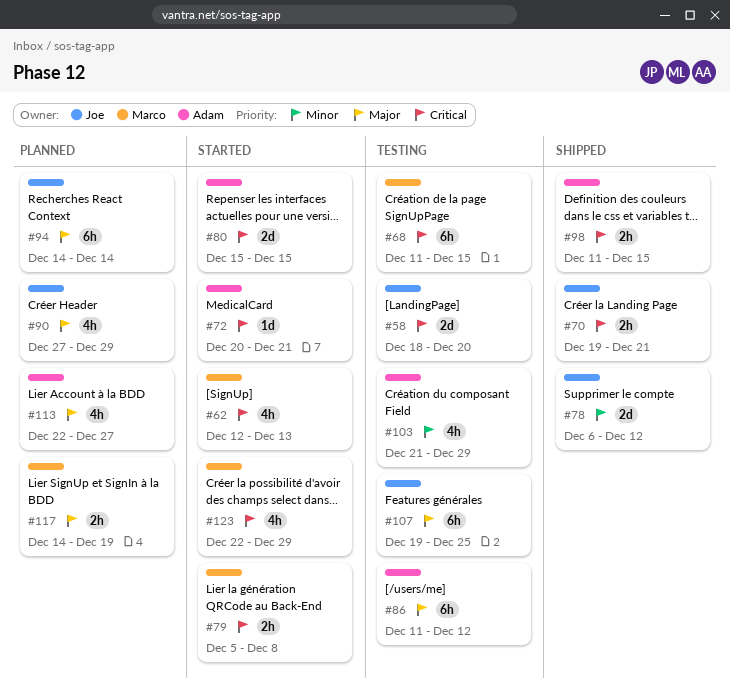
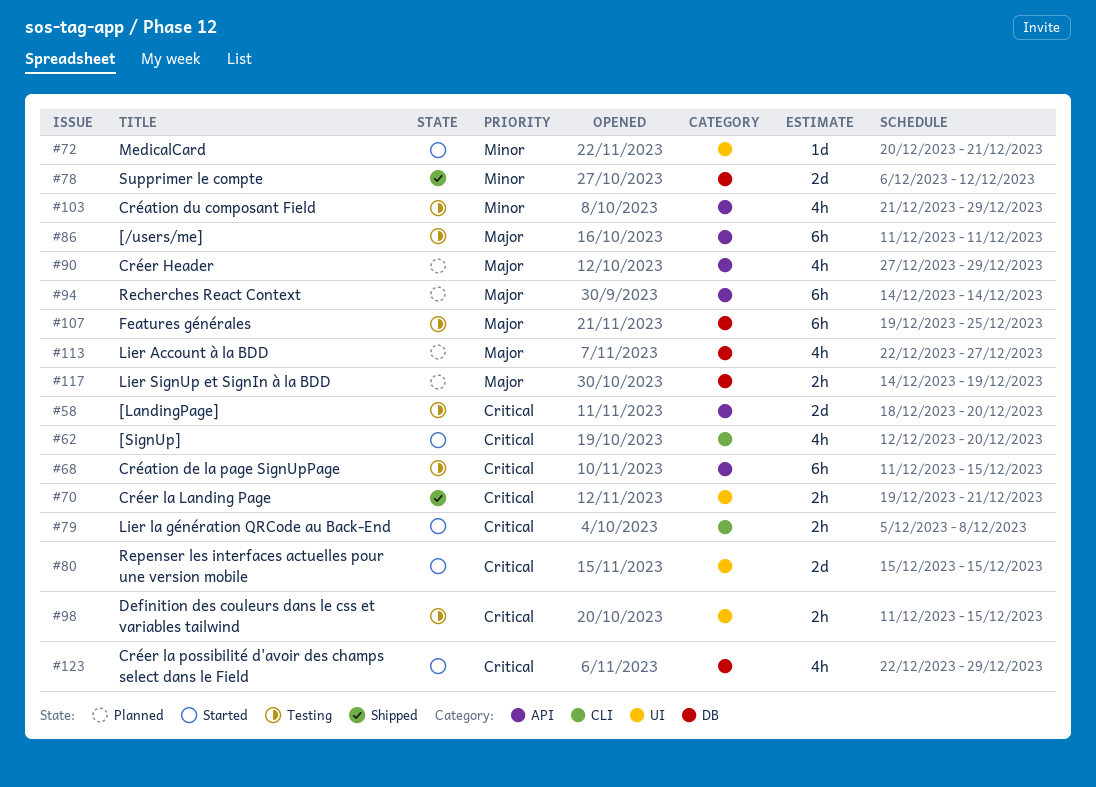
#62, due: Dec 13 -> Dec 20
#72, priority: Critical -> Minor
#86, due: Dec 12 -> Dec 11
#98, status: Shipped -> Testing

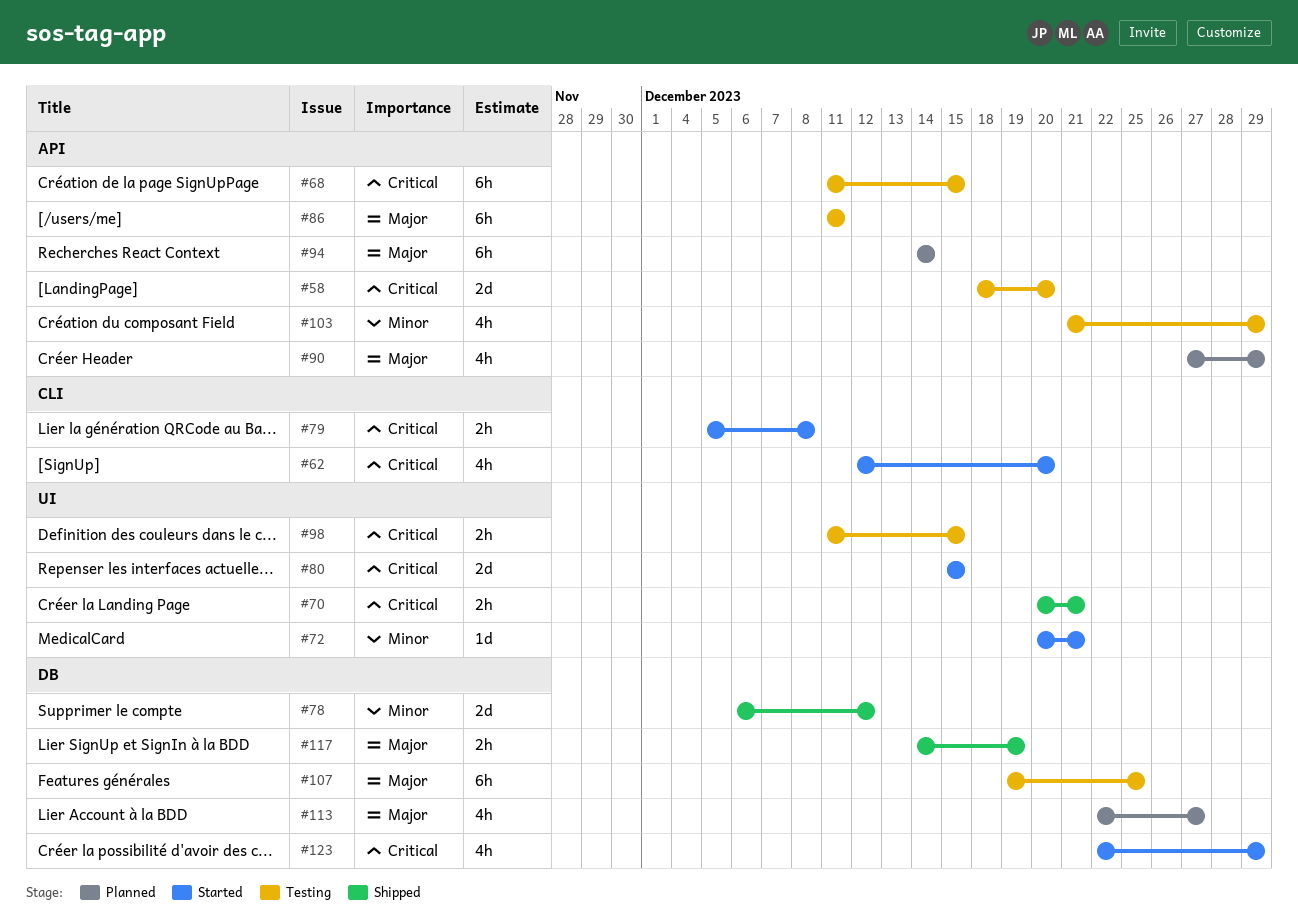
#70, start: Dec 19 -> Dec 20
#117, status: Planned -> Shipped

